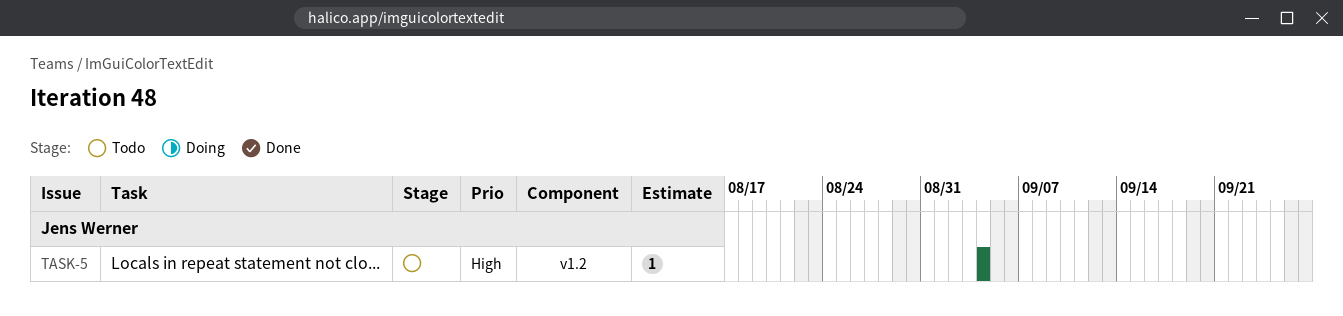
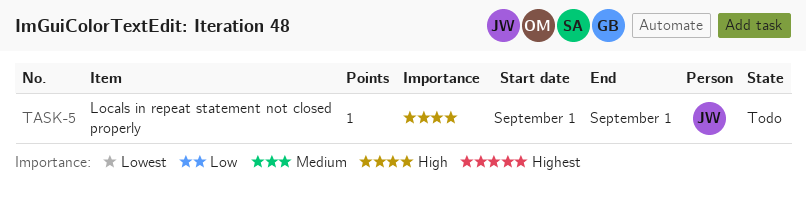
TASK-5, start: Sep 4 -> Sep 1
TASK-5, due: Sep 4 -> Sep 1

